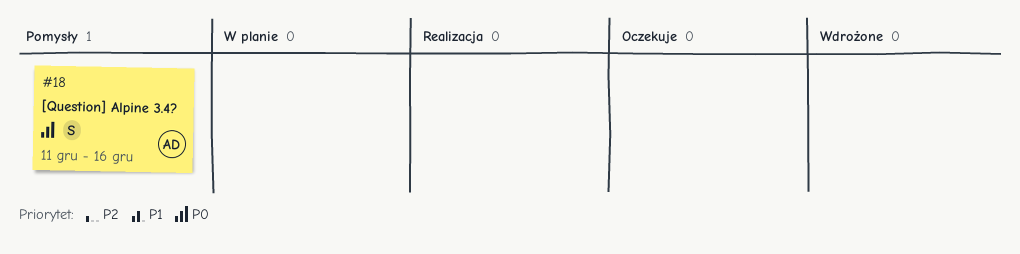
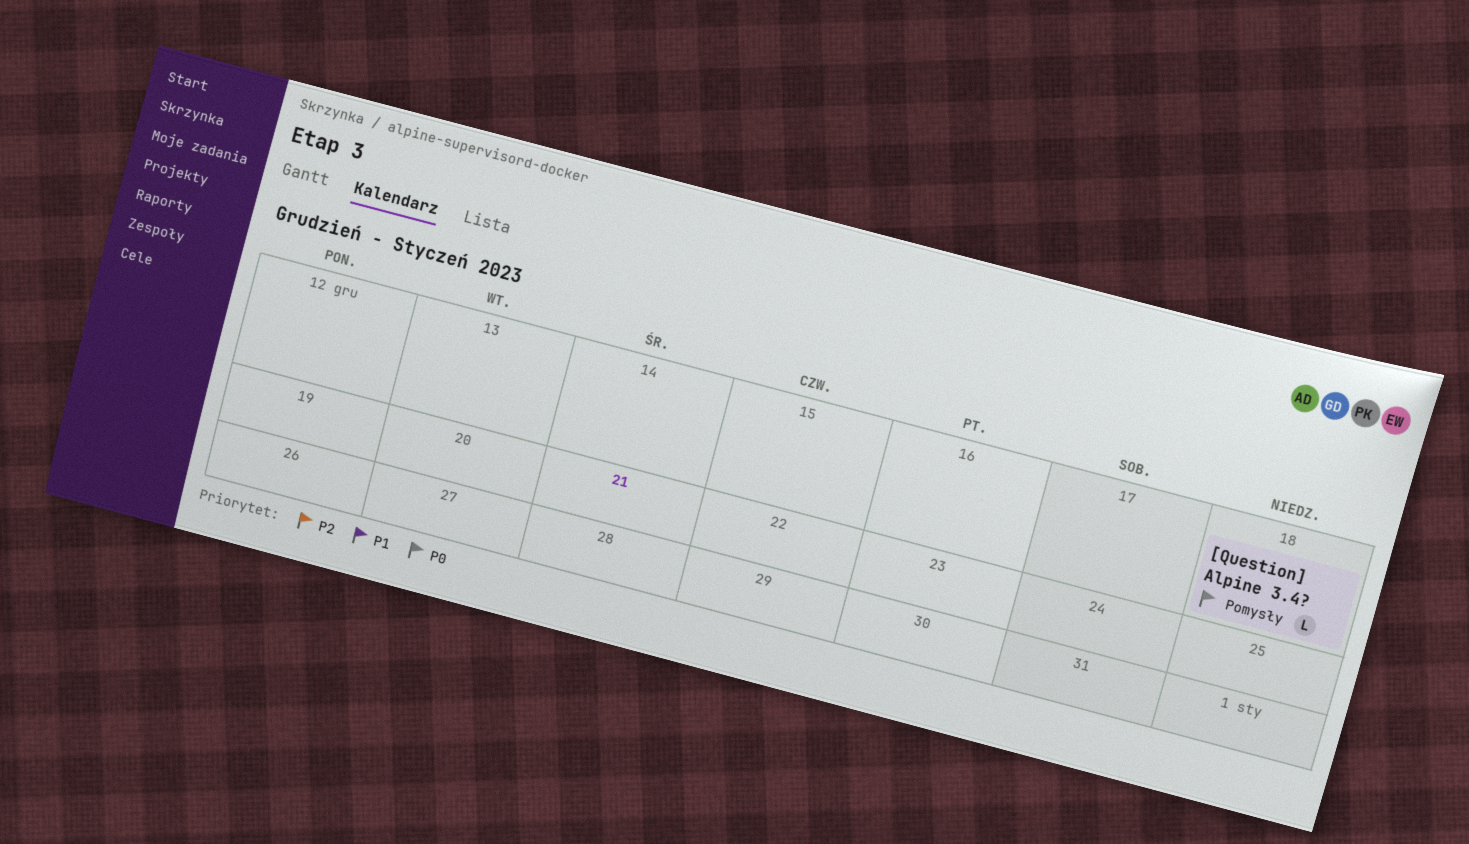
[Question] Alpine 3.4?, estimate: S -> L
[Question] Alpine 3.4?, due: Dec 16 -> Dec 18

